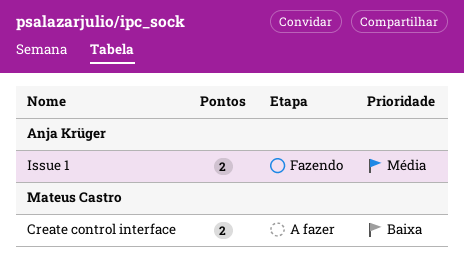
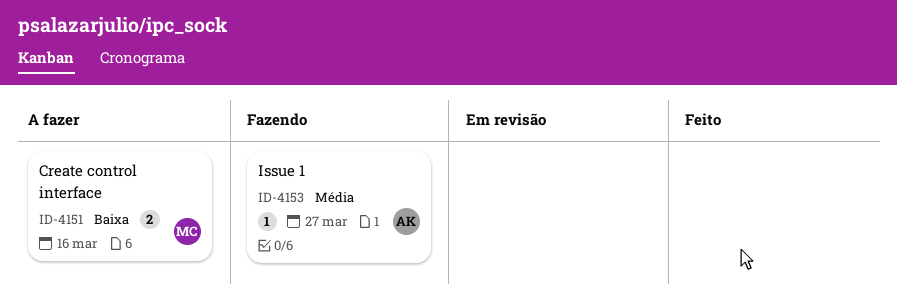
Issue 1, estimate: 2 -> 1

